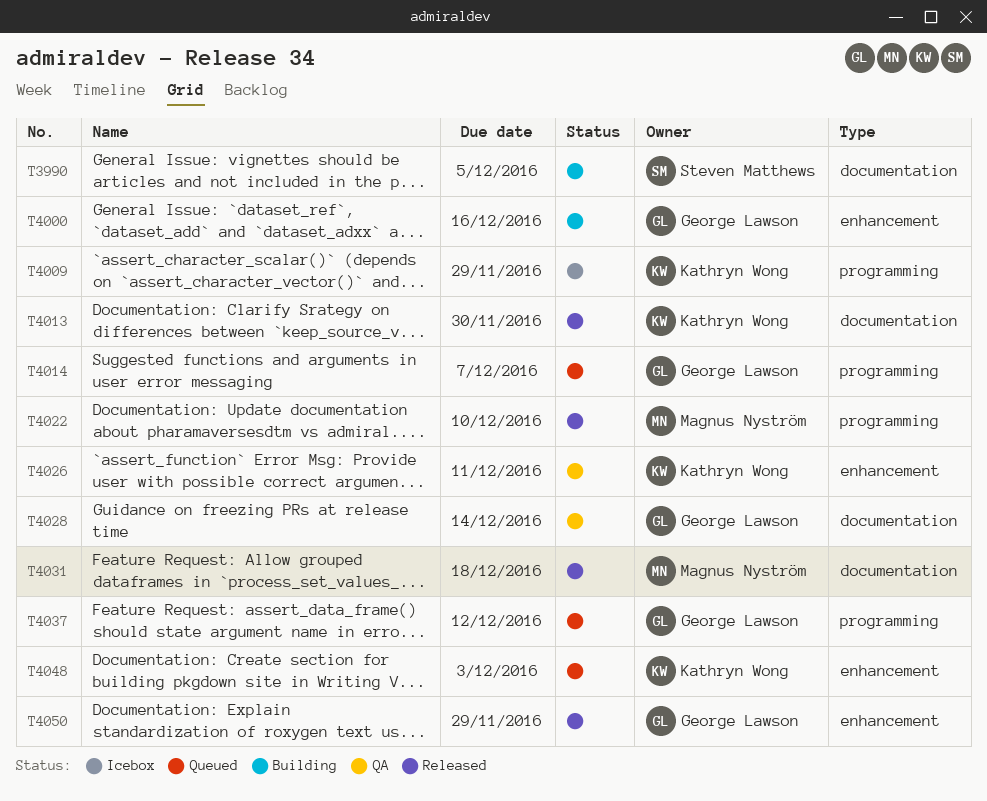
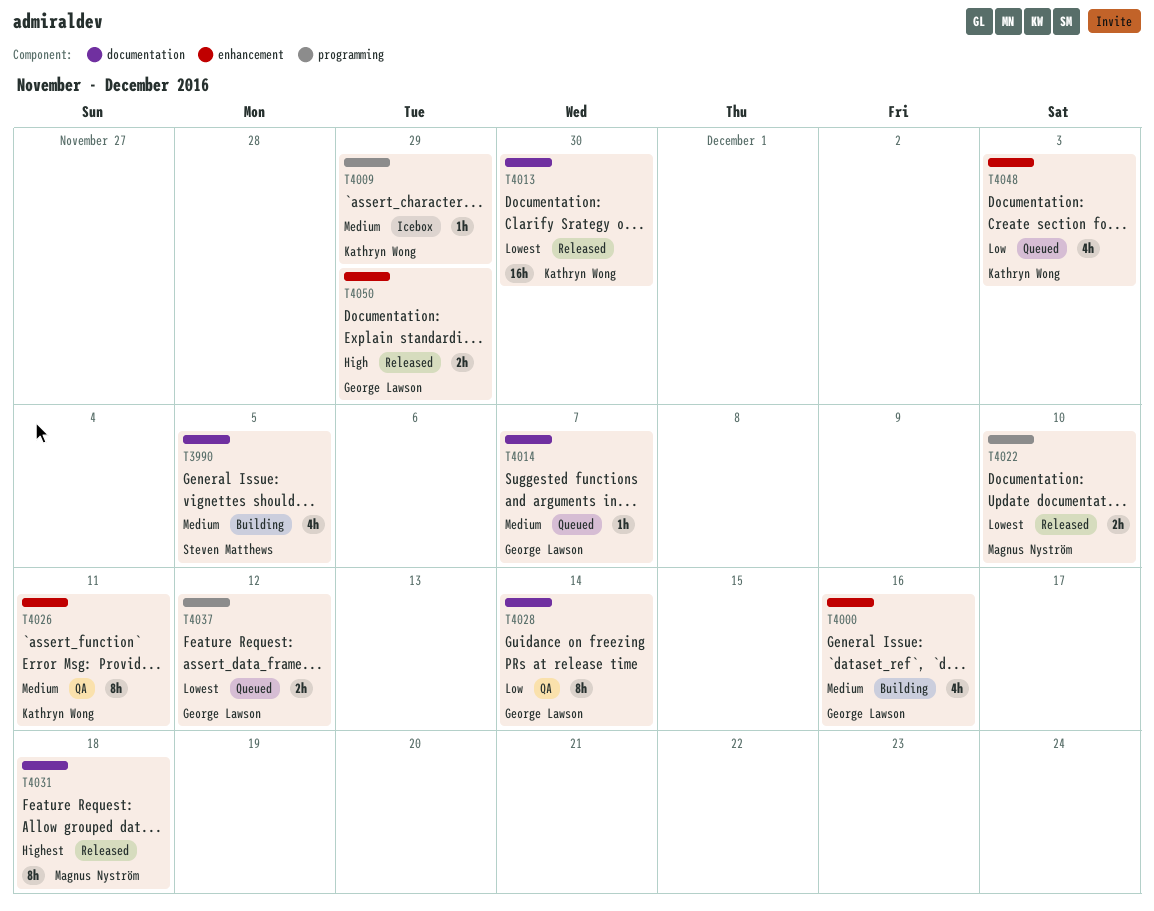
T4014, label: programming -> documentation

